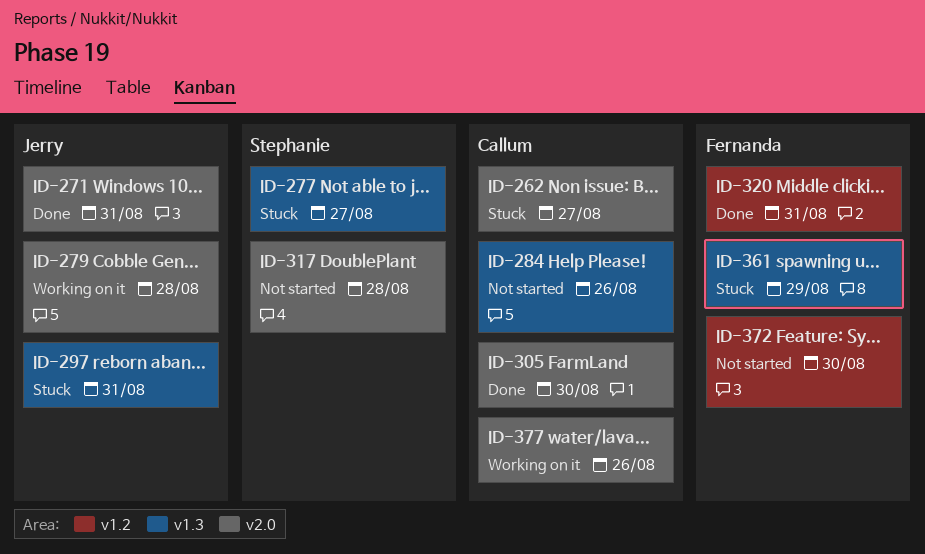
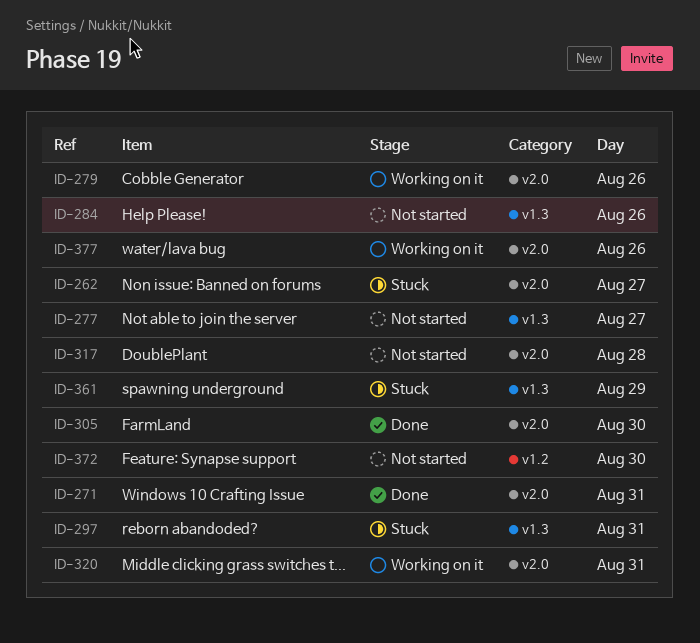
ID-277, status: Stuck -> Not started
ID-279, day: Aug 28 -> Aug 26
ID-320, status: Done -> Working on it
ID-320, label: v1.2 -> v2.0

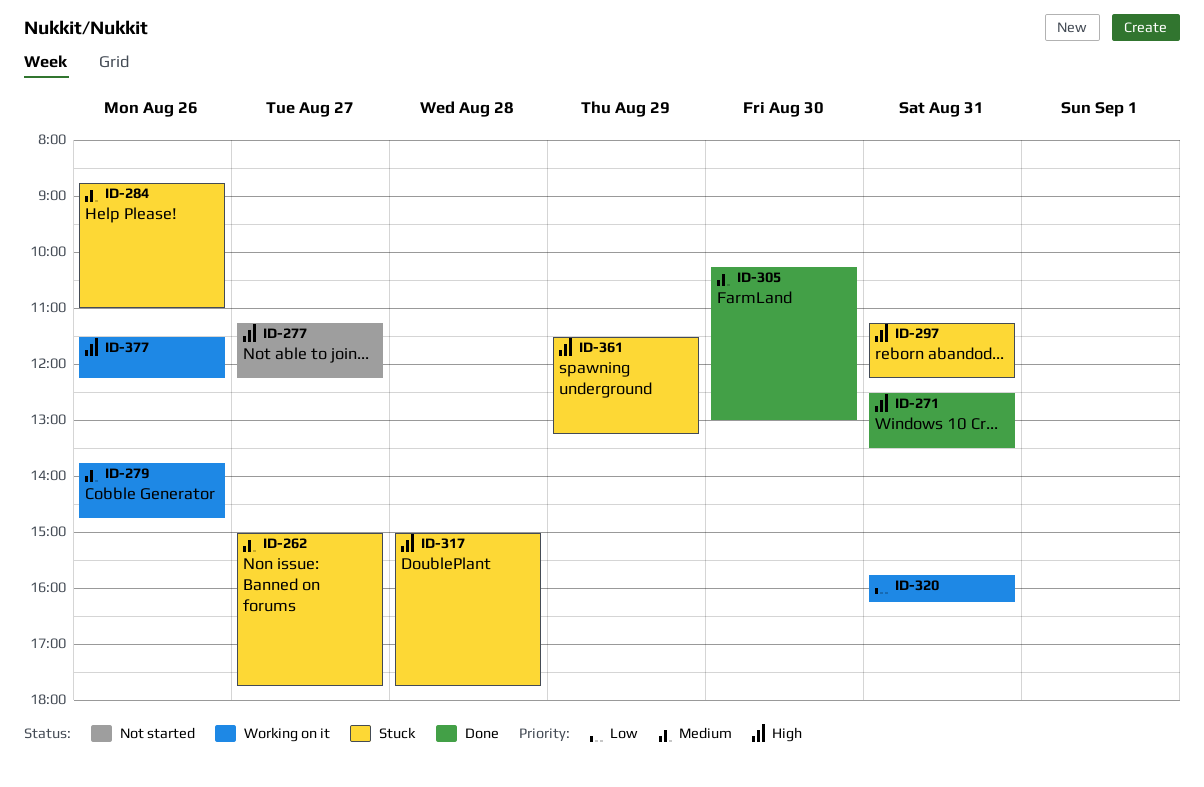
ID-284, status: Not started -> Stuck
ID-317, status: Not started -> Stuck
ID-372: present -> none

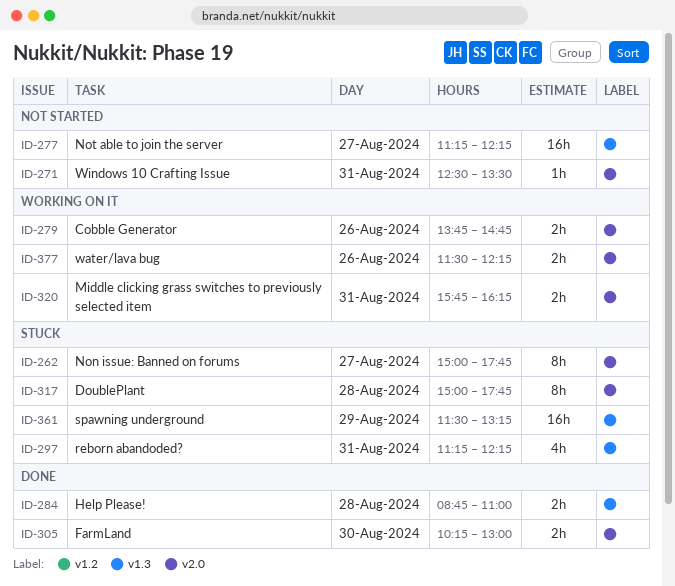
ID-271, status: Done -> Not started
ID-284, status: Stuck -> Done
ID-284, day: Aug 26 -> Aug 28

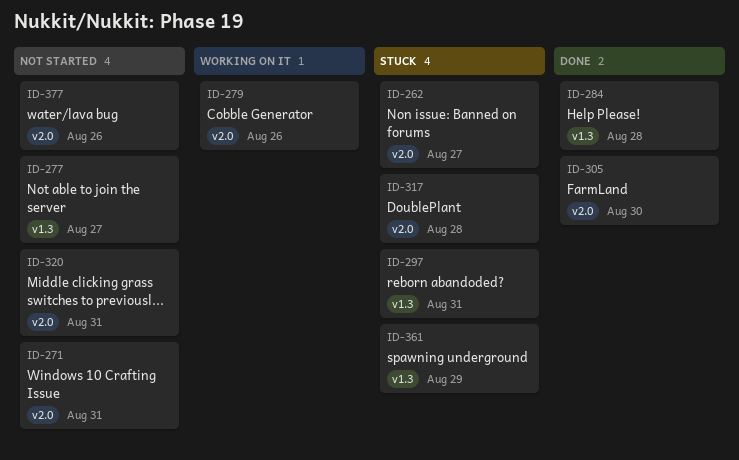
ID-320, status: Working on it -> Not started
ID-377, status: Working on it -> Not started

